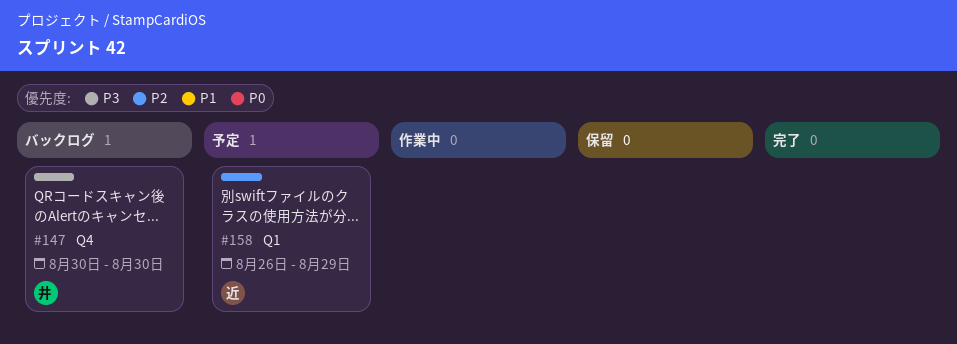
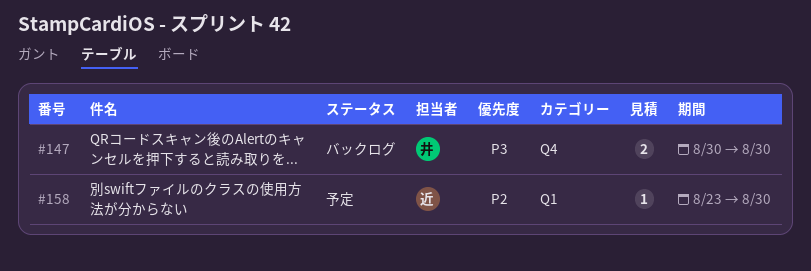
#158, start: Aug 26 -> Aug 23
#158, due: Aug 29 -> Aug 30

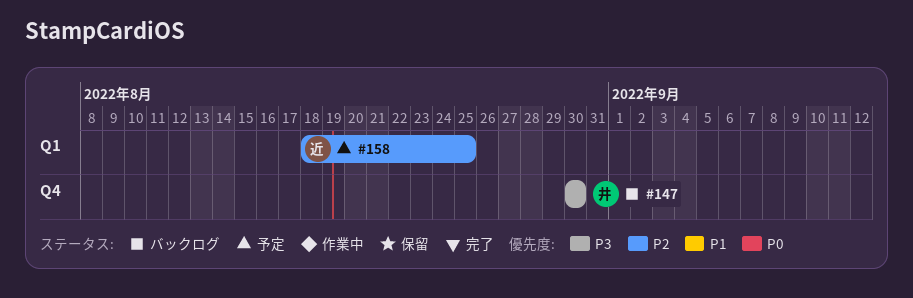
#158, start: Aug 23 -> Aug 18
#158, due: Aug 30 -> Aug 25

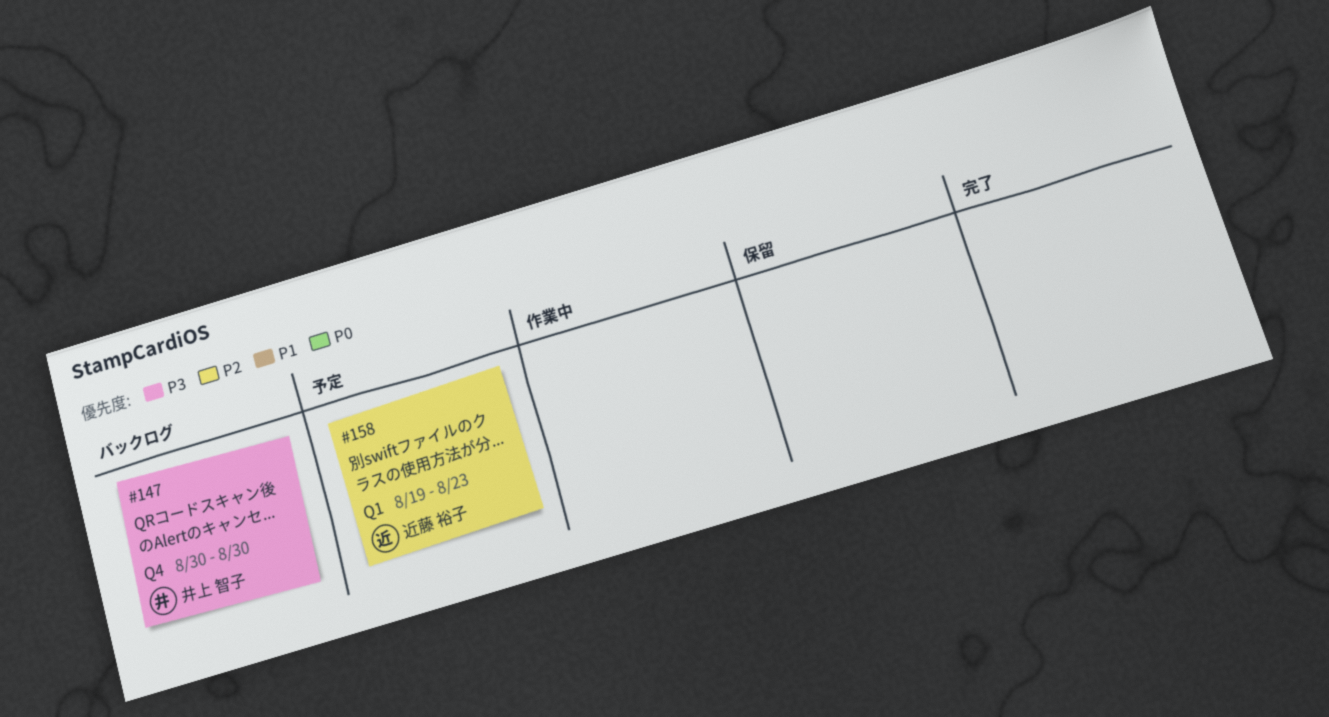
#158, start: Aug 18 -> Aug 19
#158, due: Aug 25 -> Aug 23

